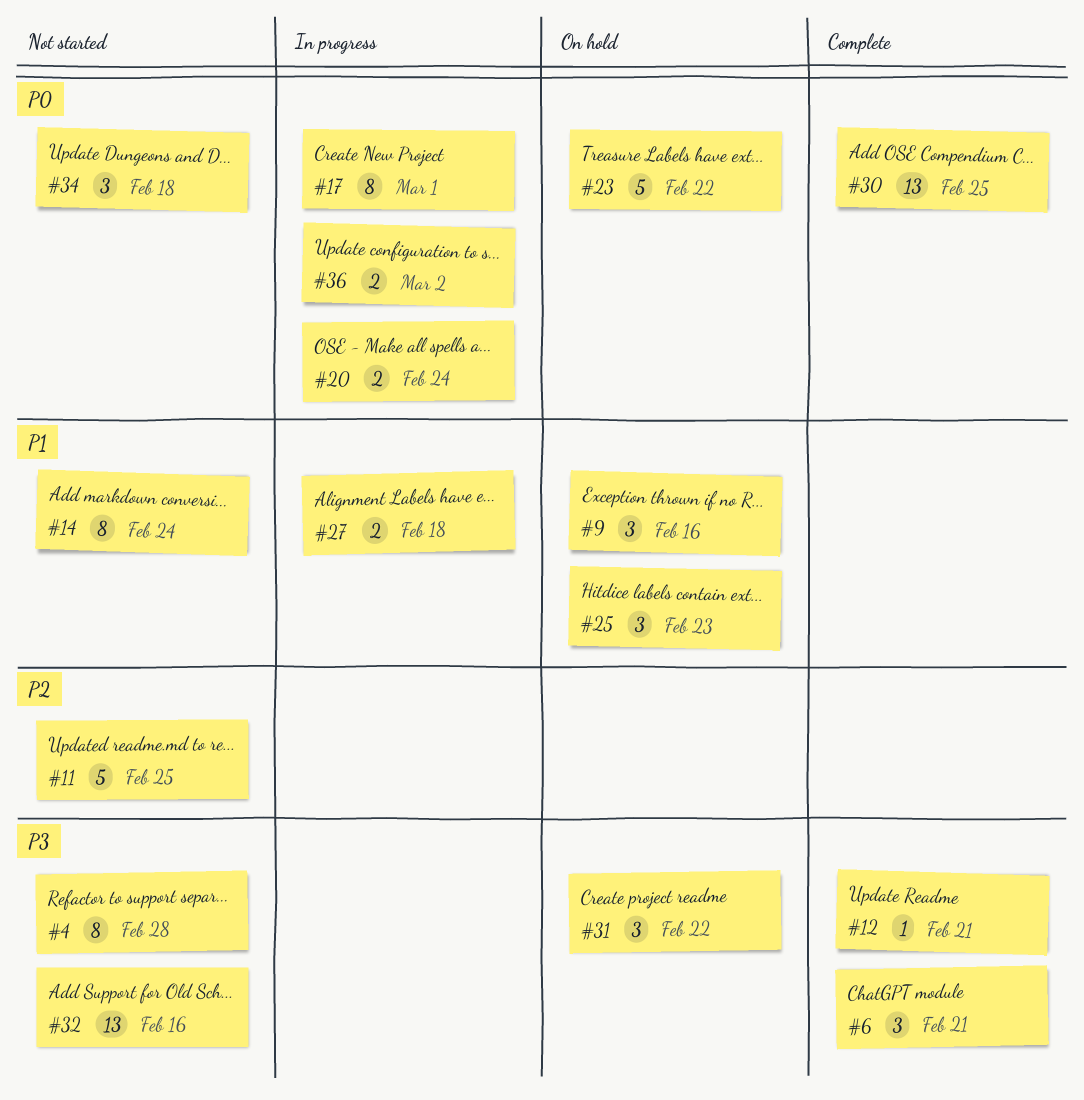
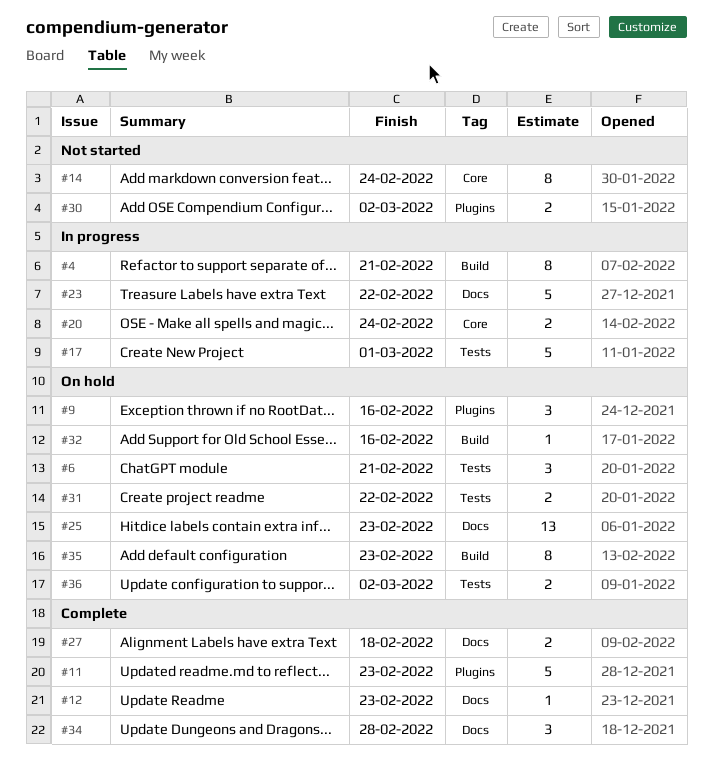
#4, status: Not started -> In progress
#4, due: Feb 28 -> Feb 21
#6, status: Complete -> On hold
#11, status: Not started -> Complete
#11, due: Feb 25 -> Feb 23
#12, due: Feb 21 -> Feb 23
#17, estimate: 8 -> 5
#23, status: On hold -> In progress
#25, estimate: 3 -> 13
#27, status: In progress -> Complete
#30, status: Complete -> Not started
#30, estimate: 13 -> 2
#30, due: Feb 25 -> Mar 2
#31, estimate: 3 -> 2
#32, status: Not started -> On hold
#32, estimate: 13 -> 1
#34, status: Not started -> Complete
#34, due: Feb 18 -> Feb 28
#35: none -> present
#36, status: In progress -> On hold

